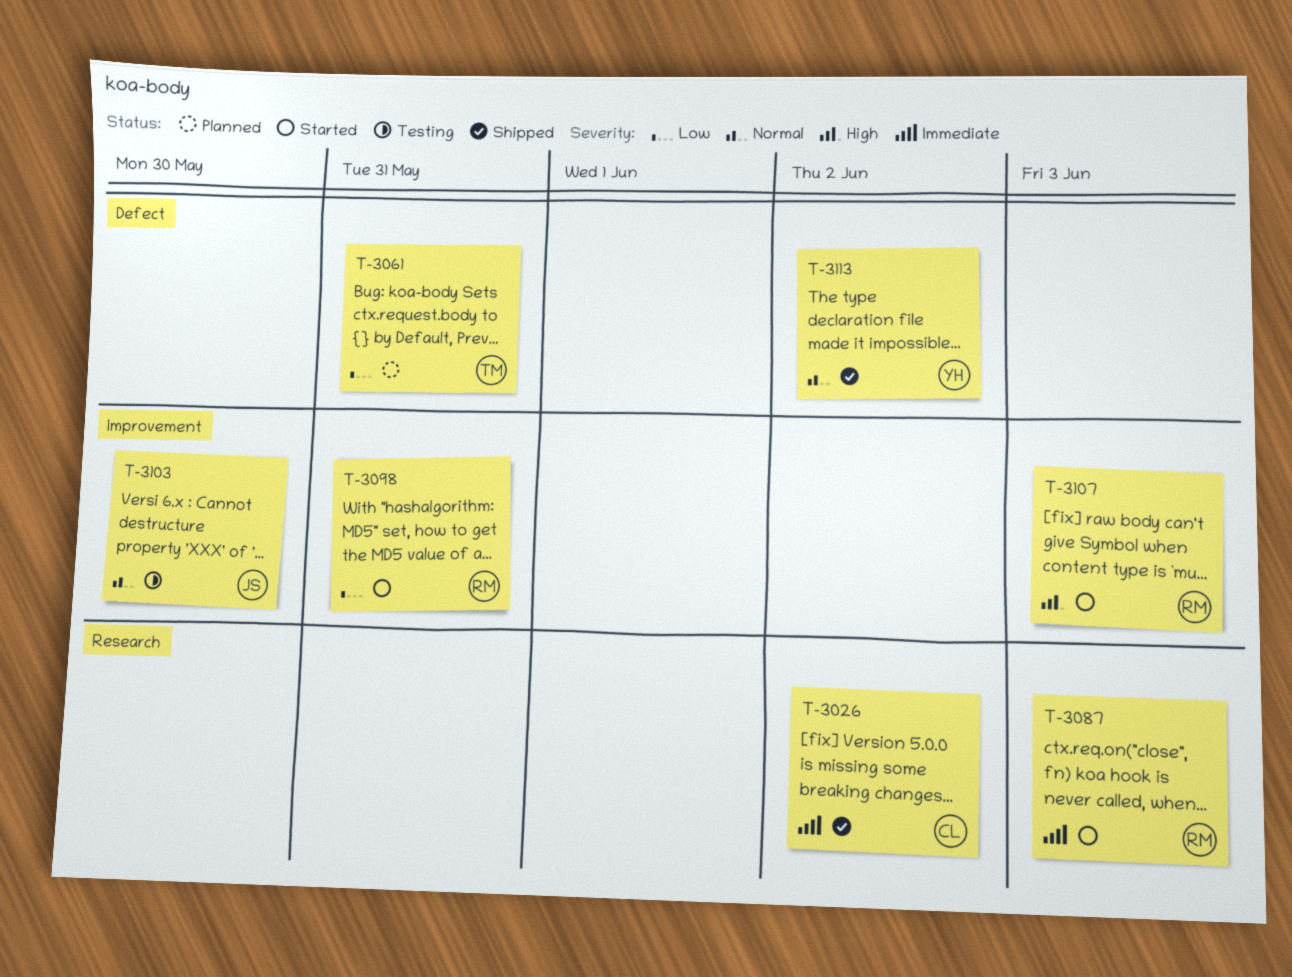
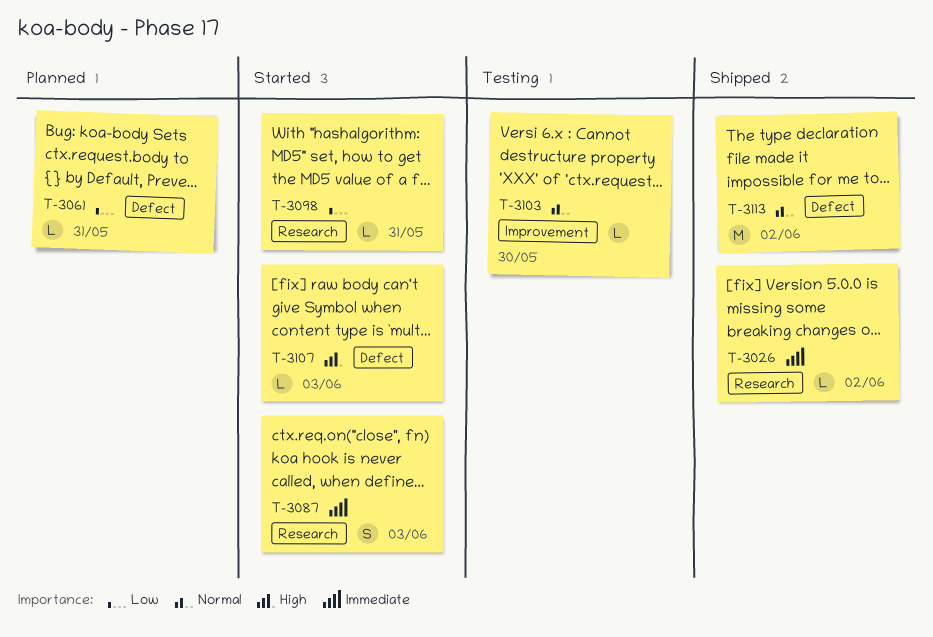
T-3098, label: Improvement -> Research
T-3107, label: Improvement -> Defect

